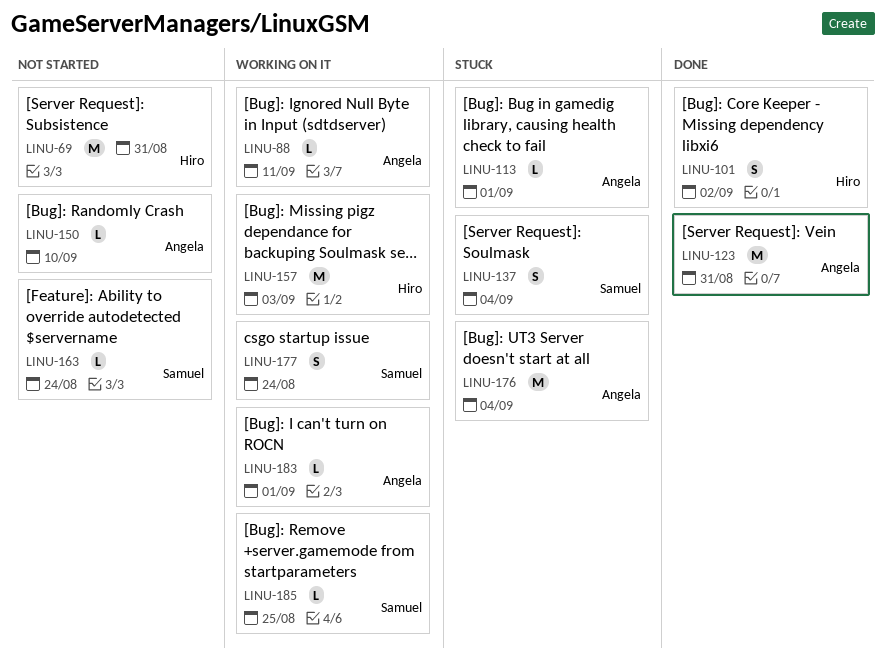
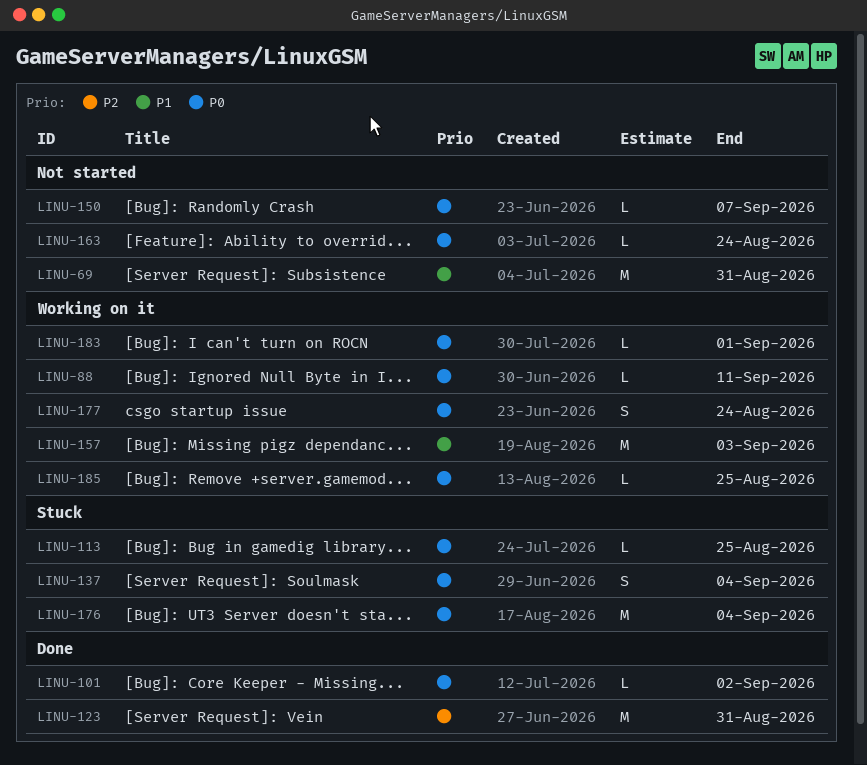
LINU-101, estimate: S -> L
LINU-113, due: Sep 1 -> Aug 25
LINU-150, due: Sep 10 -> Sep 7

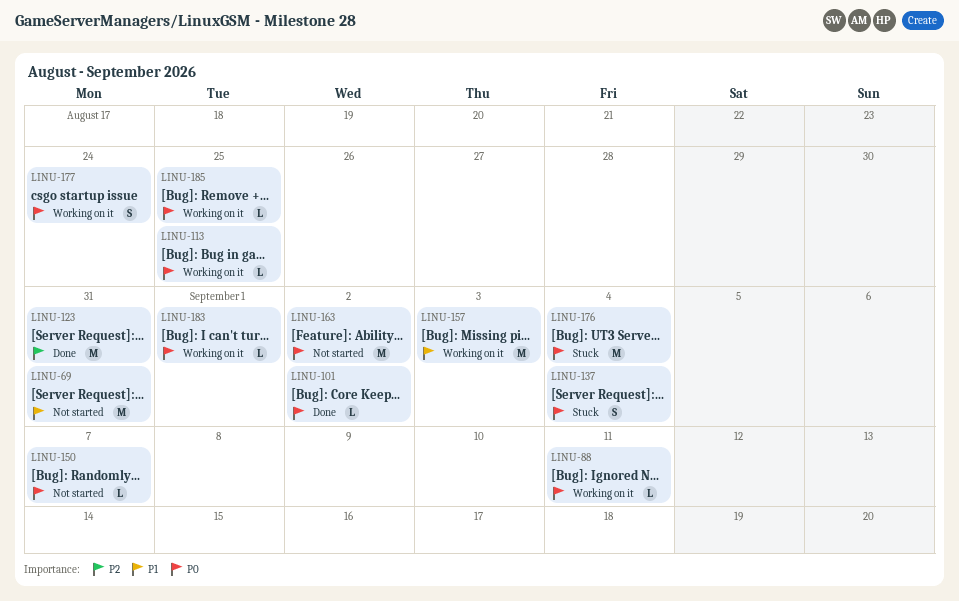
LINU-113, status: Stuck -> Working on it
LINU-163, estimate: L -> M
LINU-163, due: Aug 24 -> Sep 2

